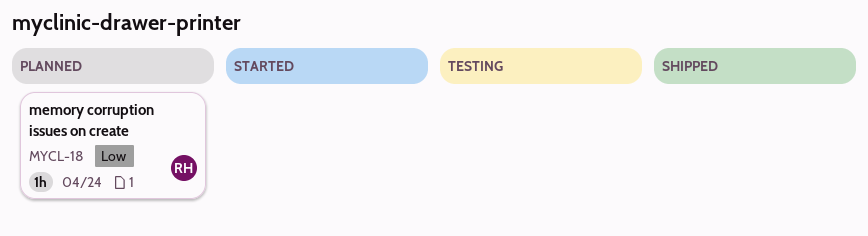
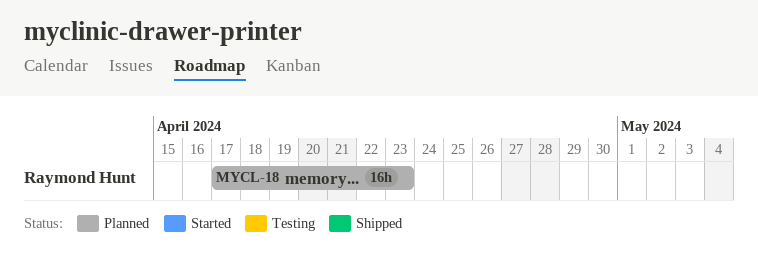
MYCL-18, estimate: 1h -> 16h
MYCL-18, due: Apr 24 -> Apr 23

